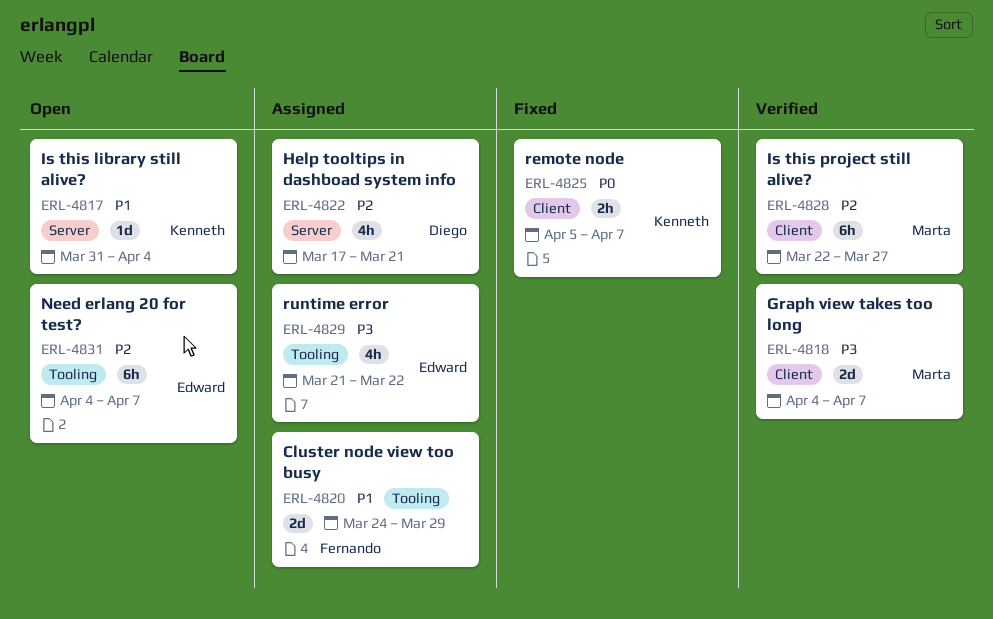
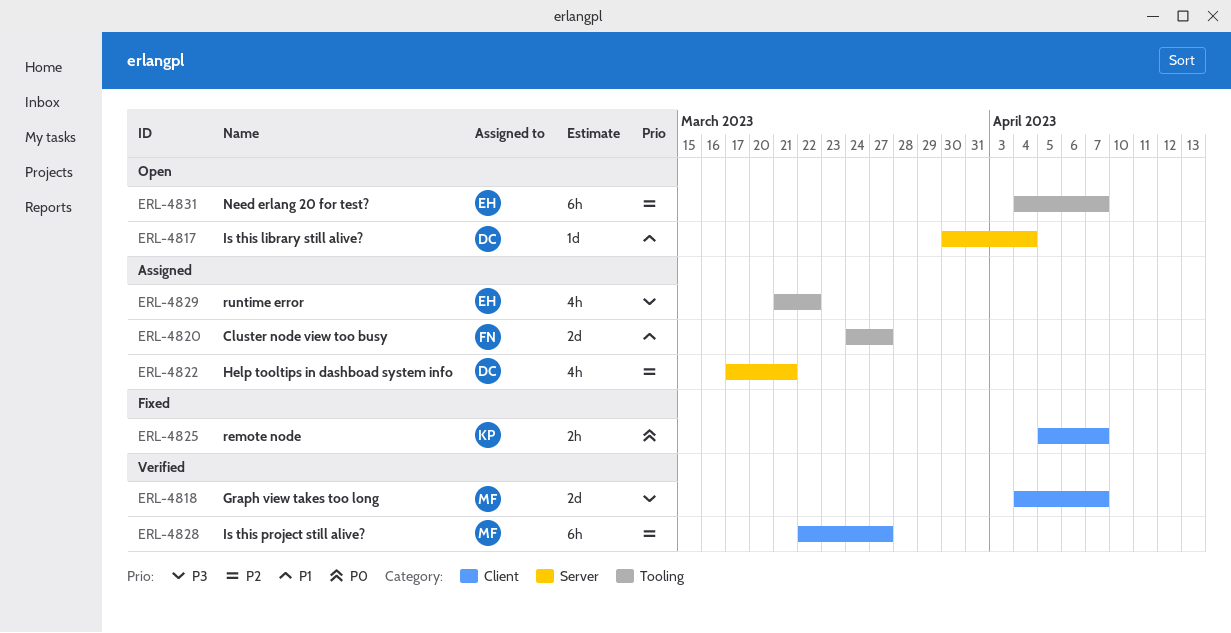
ERL-4817, owner: Kenneth -> Diego
ERL-4817, start: Mar 31 -> Mar 30
ERL-4820, due: Mar 29 -> Mar 27

